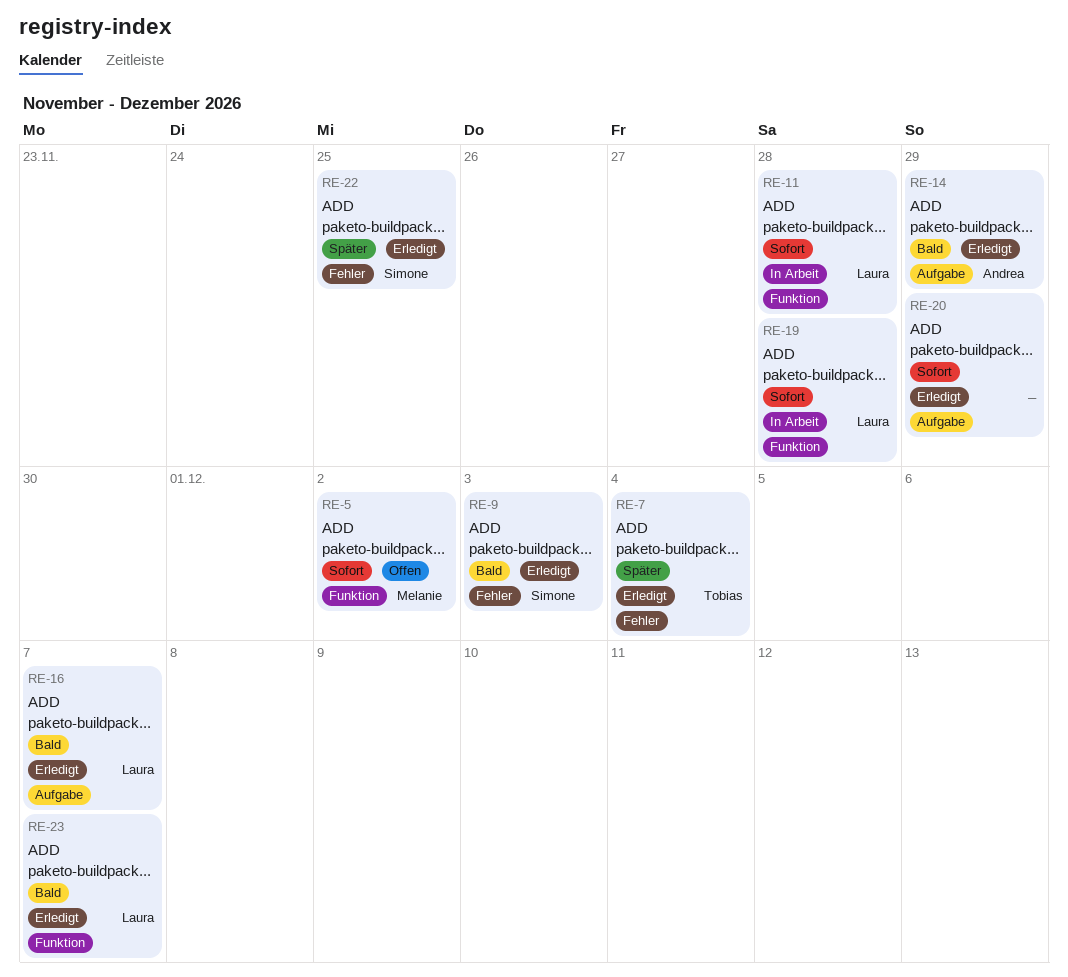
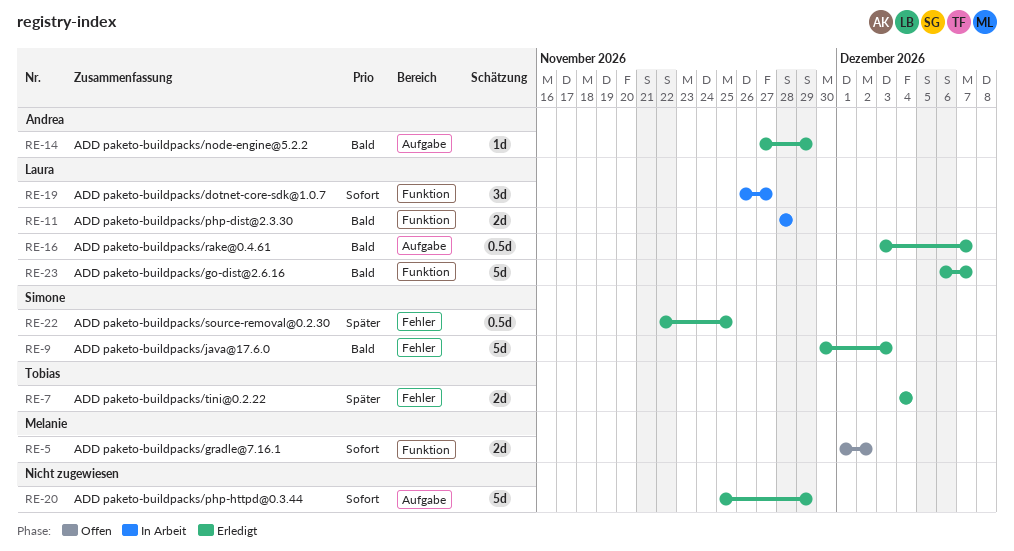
RE-11, priority: Sofort -> Bald
RE-19, due: Nov 28 -> Nov 27

